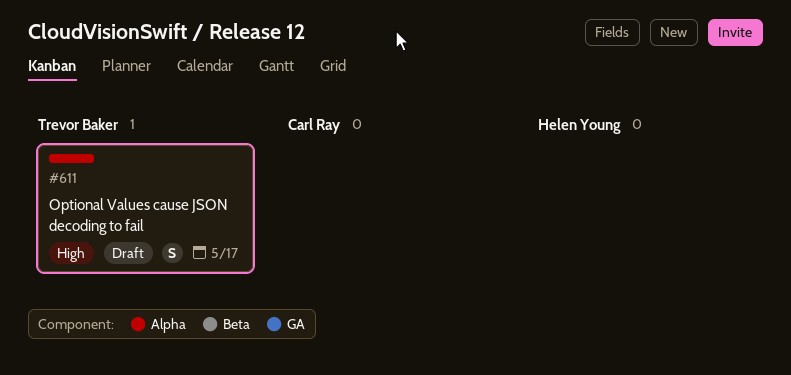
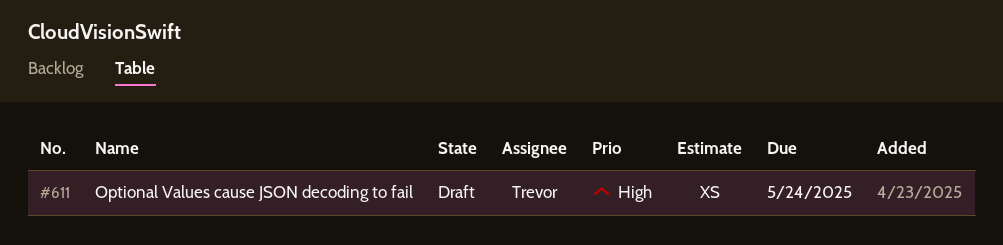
#611, estimate: S -> XS
#611, due: May 17 -> May 24

